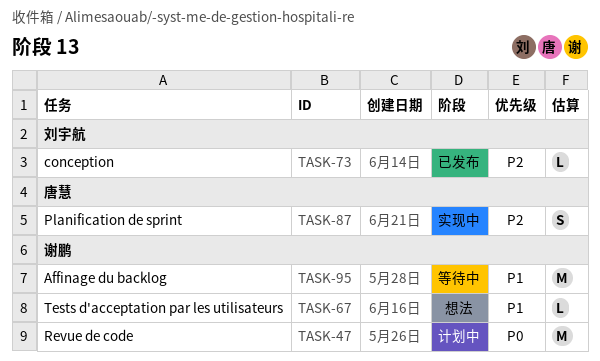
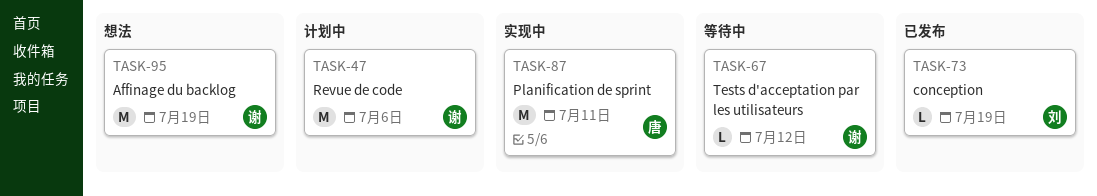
TASK-67, status: 想法 -> 等待中
TASK-87, estimate: S -> M
TASK-95, status: 等待中 -> 想法

